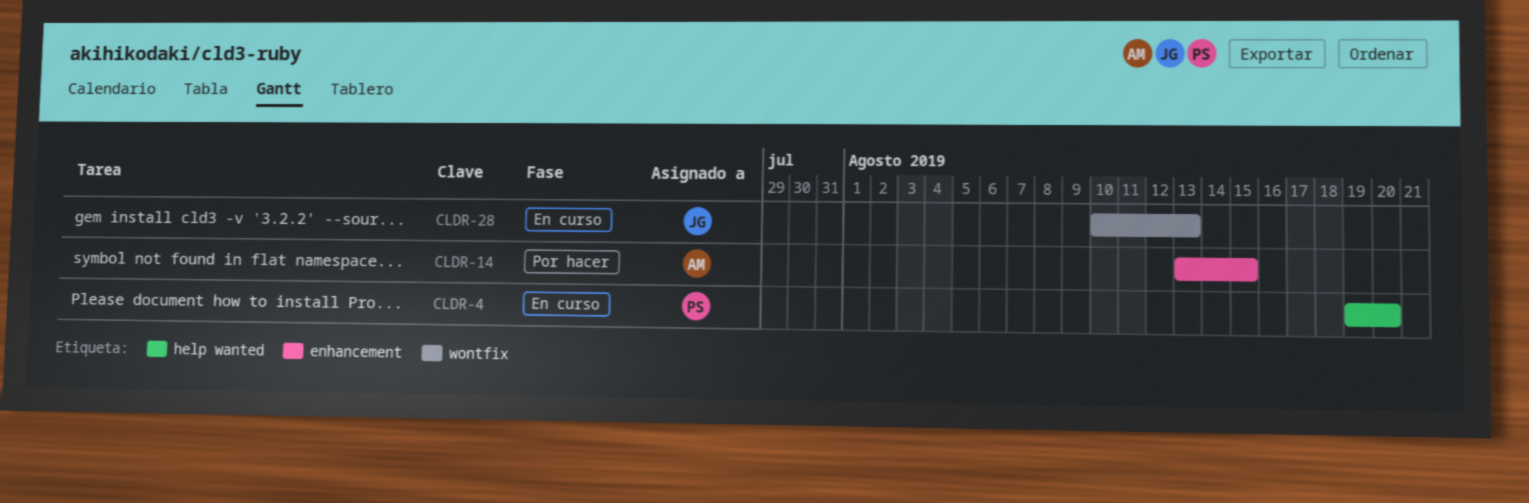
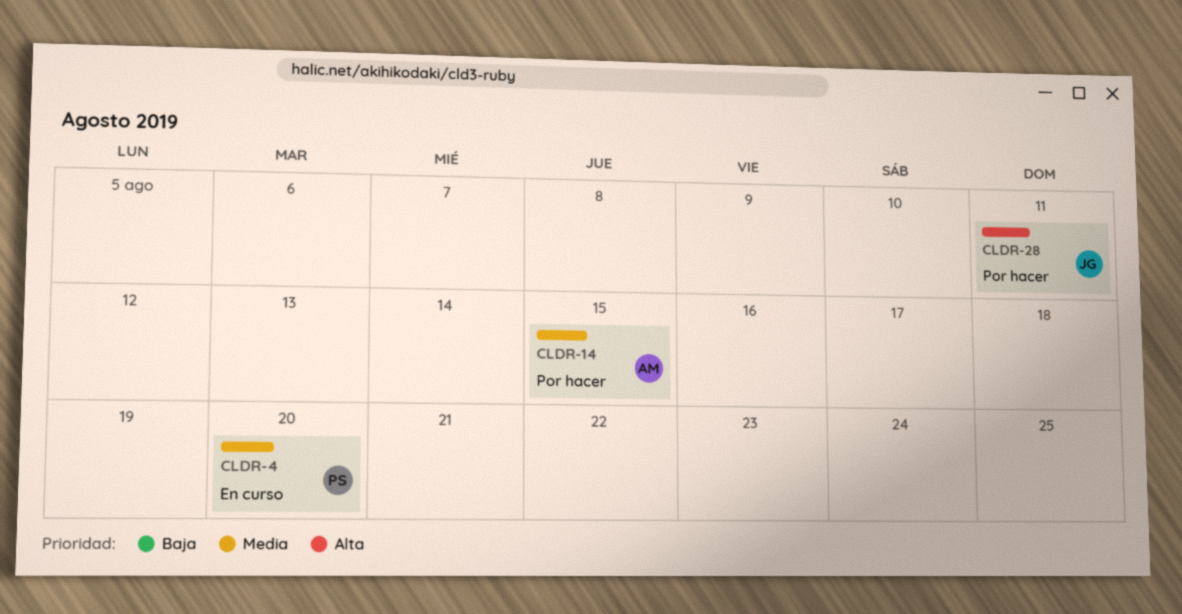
CLDR-28, status: En curso -> Por hacer
CLDR-28, due: Aug 13 -> Aug 11

